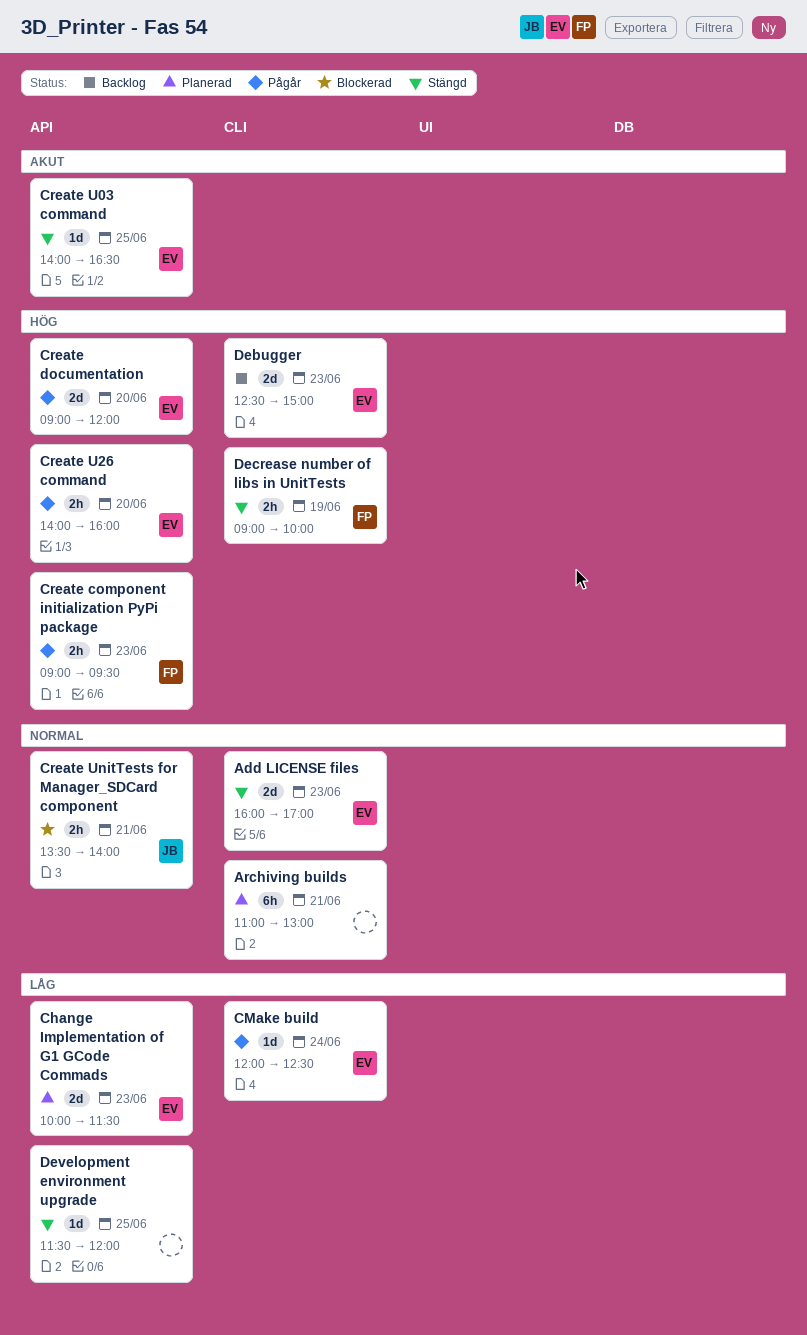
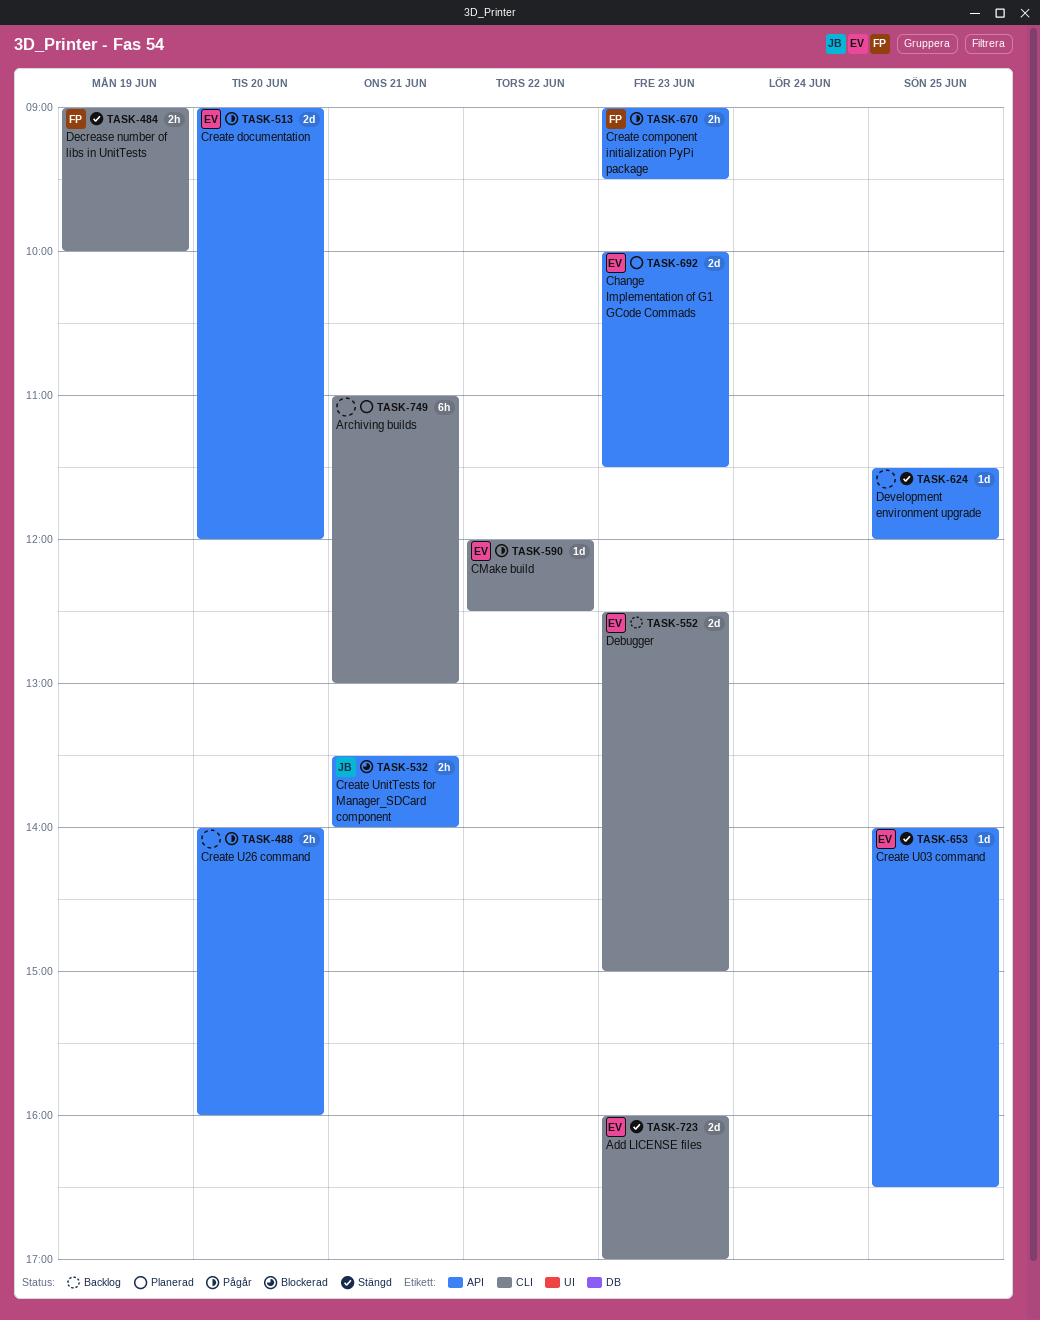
CMake build, day: Jun 24 -> Jun 22
Create U26 command, owner: EV -> none

